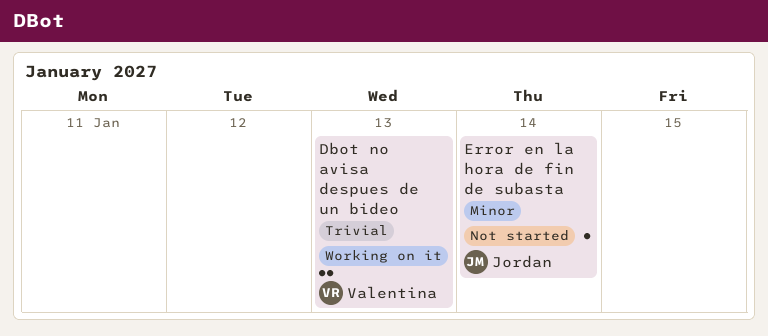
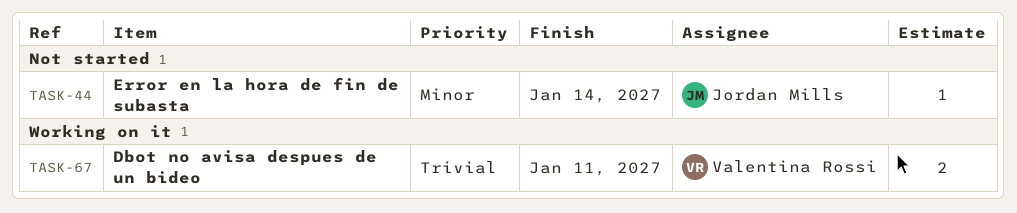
Dbot no avisa despues de un bideo, due: Jan 13 -> Jan 11

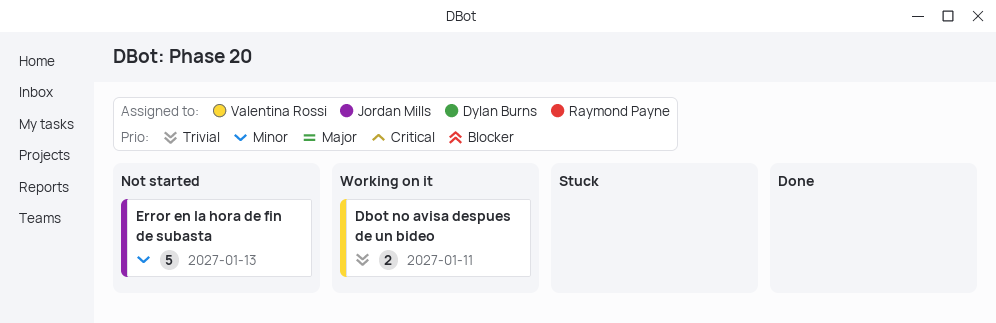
Error en la hora de fin de subasta, estimate: 1 -> 5
Error en la hora de fin de subasta, due: Jan 14 -> Jan 13

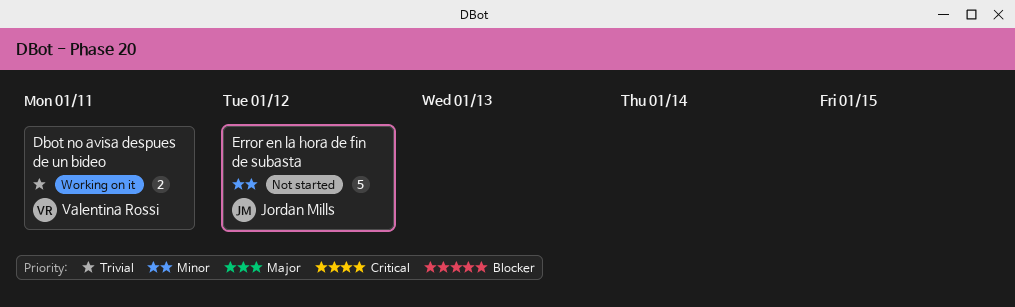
Error en la hora de fin de subasta, due: Jan 13 -> Jan 12

